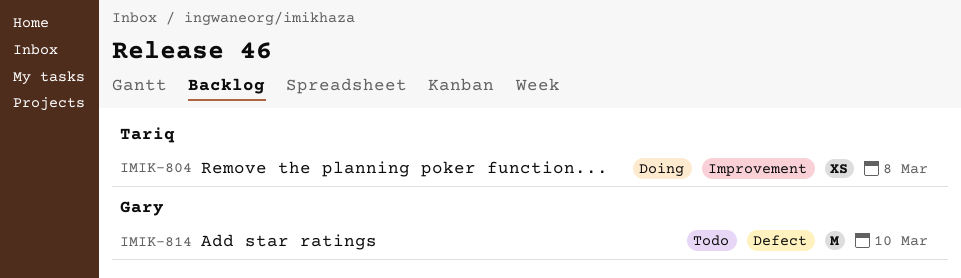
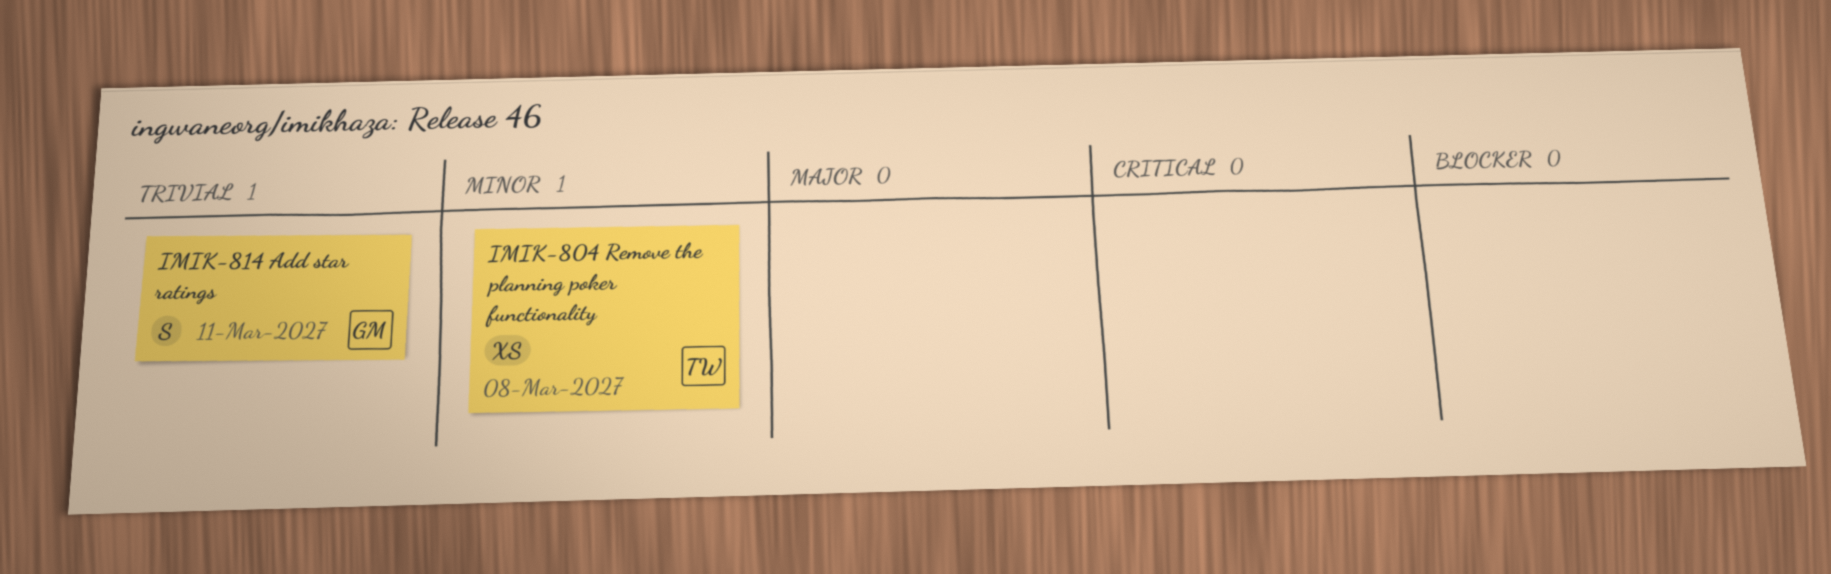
IMIK-814, estimate: M -> S
IMIK-814, due: Mar 10 -> Mar 11

